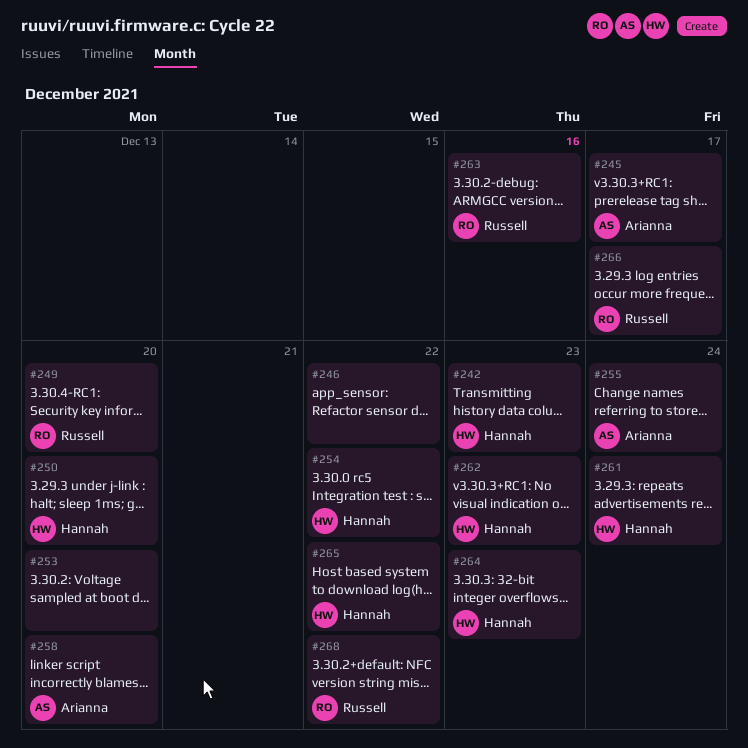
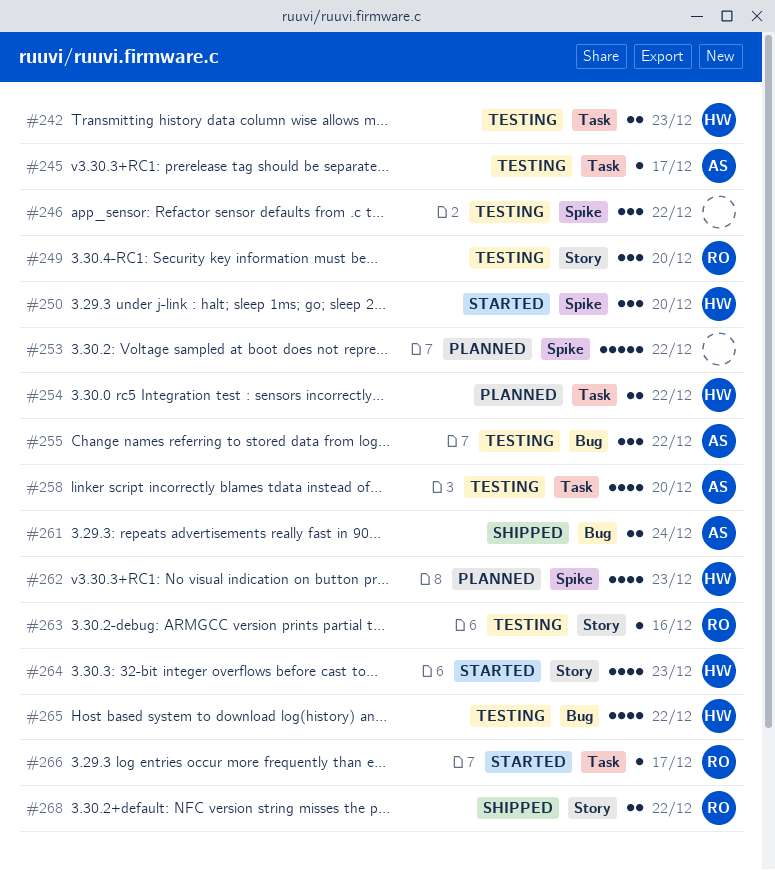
#253, due: Dec 20 -> Dec 22
#255, due: Dec 24 -> Dec 22
#261, owner: Hannah -> Arianna

